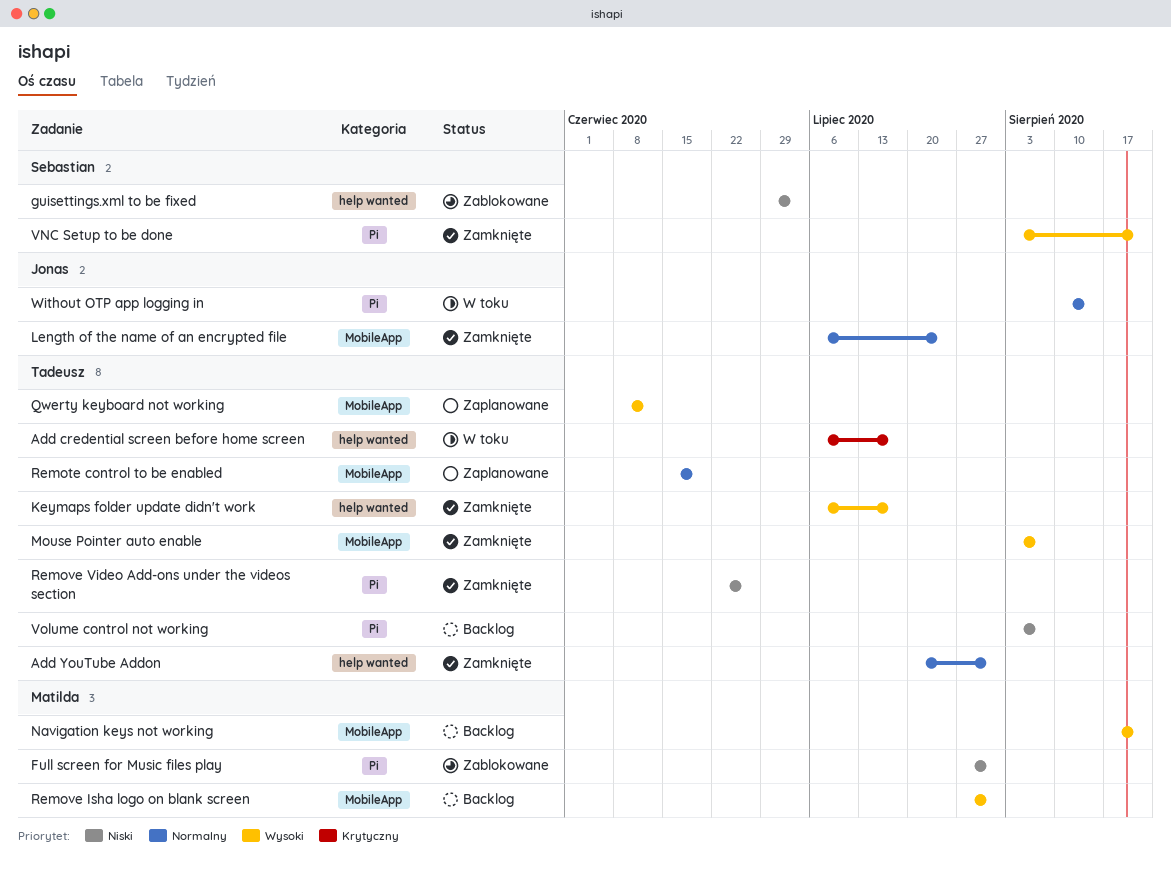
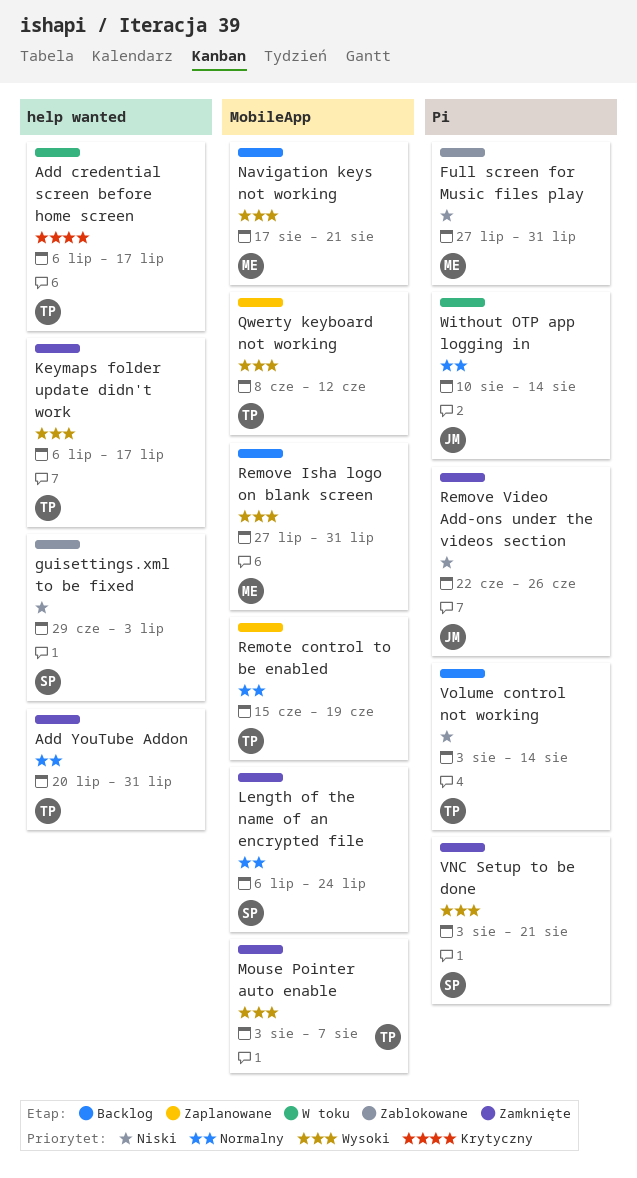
Length of the name of an encrypted file, owner: Jonas -> Sebastian
Remove Video Add-ons under the videos section, owner: Tadeusz -> Jonas
Volume control not working, due: Aug 7 -> Aug 14

